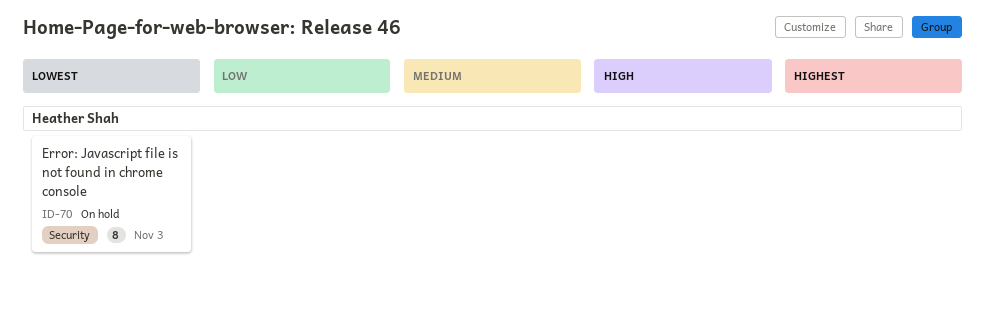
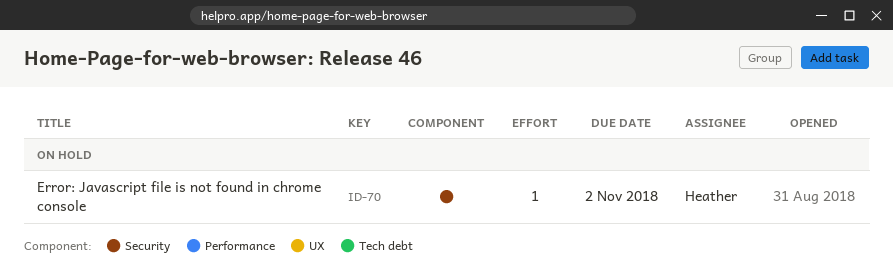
ID-70, estimate: 8 -> 1
ID-70, due: Nov 3 -> Nov 2

